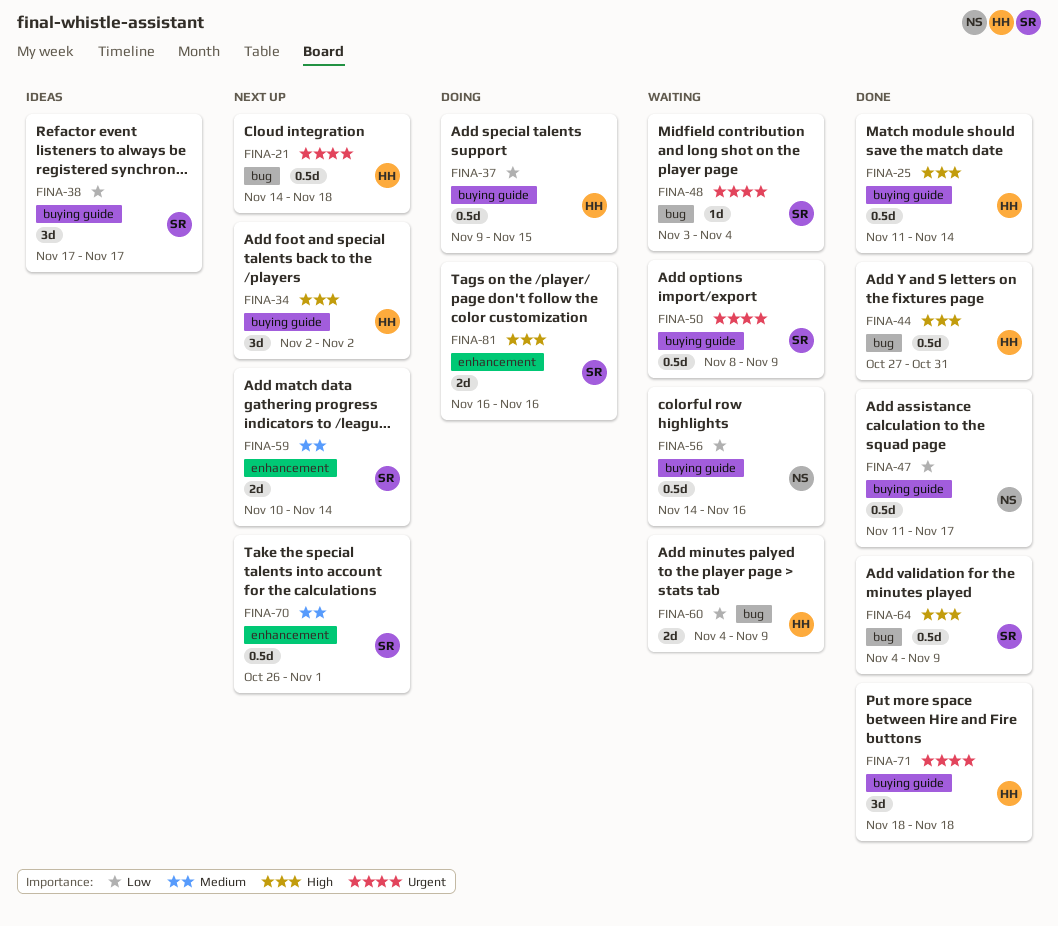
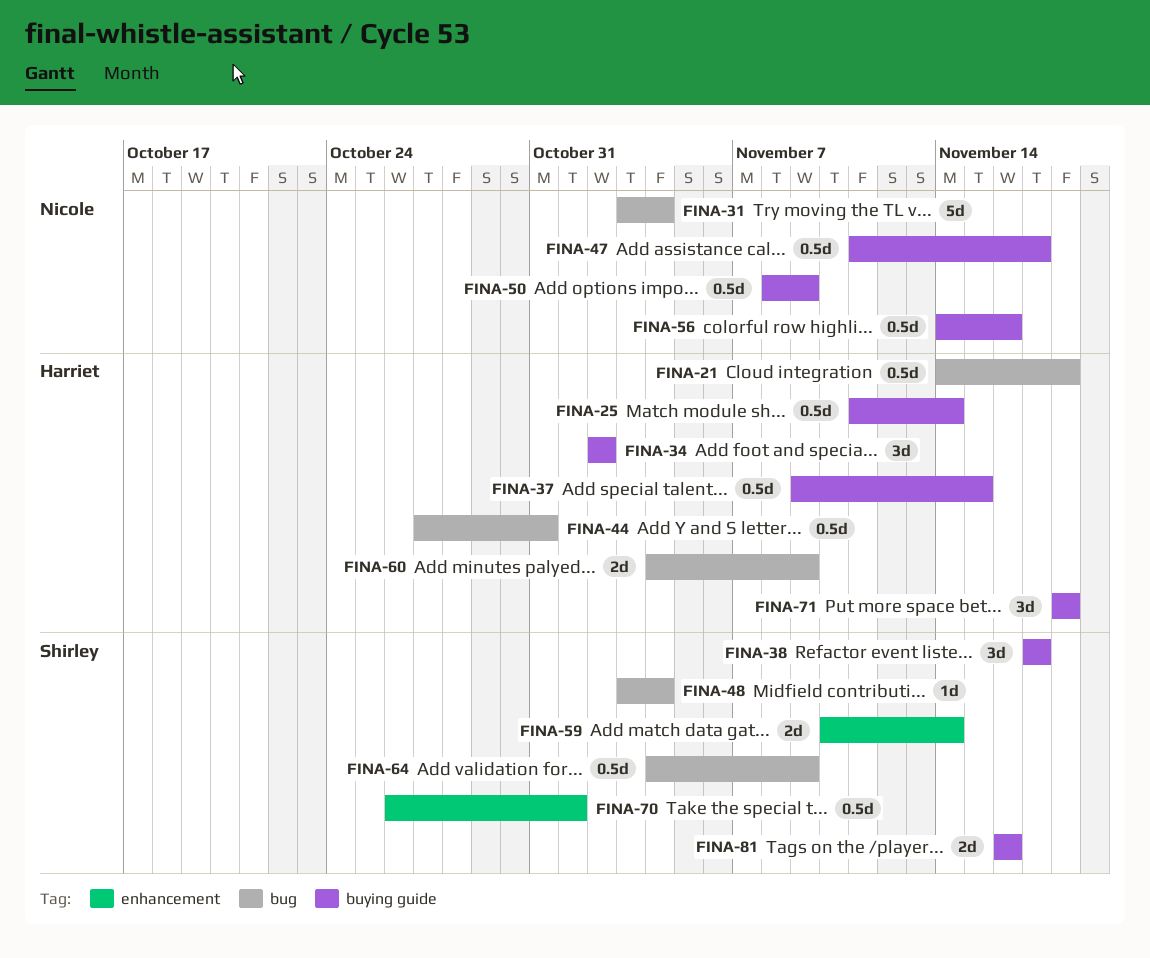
FINA-31: none -> present
FINA-50, owner: Shirley -> Nicole
FINA-81, label: enhancement -> buying guide

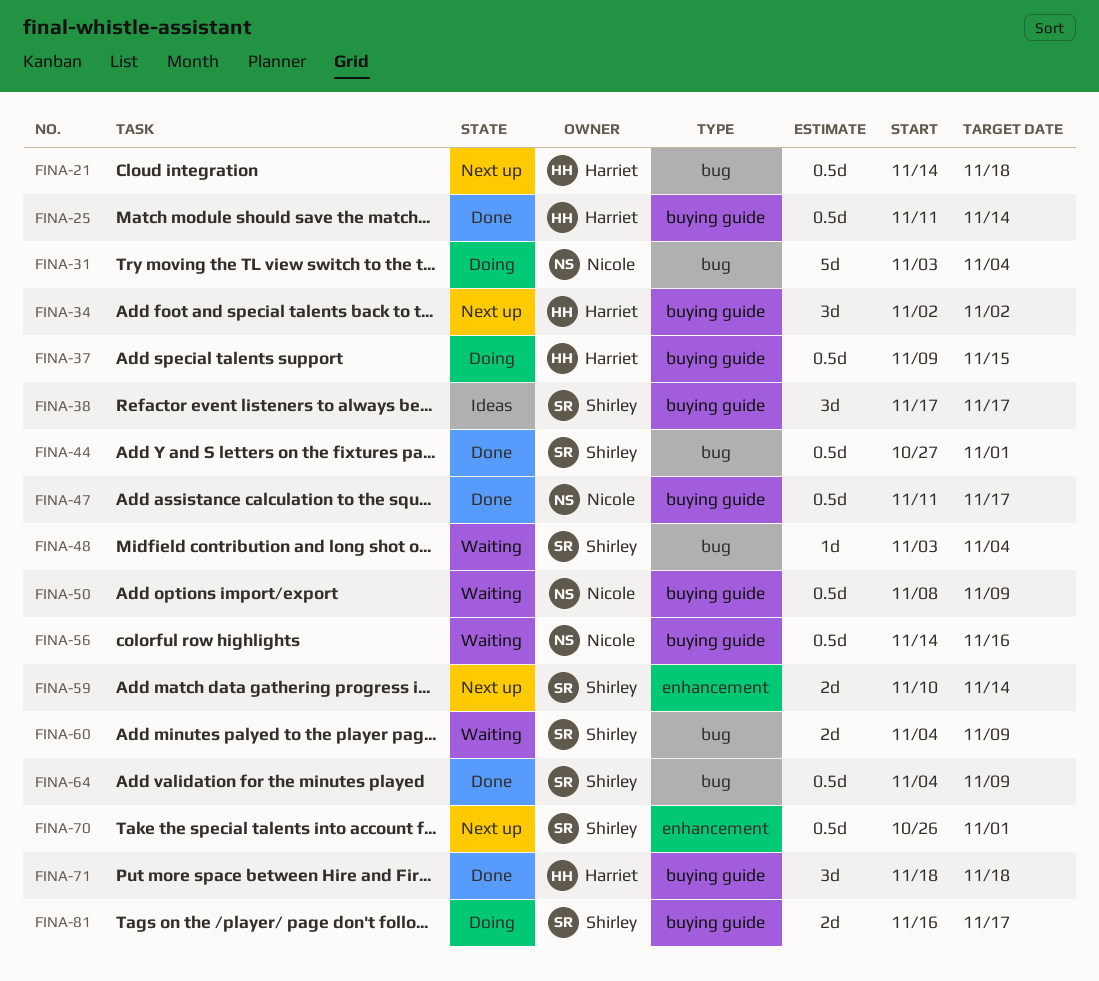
FINA-44, owner: Harriet -> Shirley
FINA-44, due: Oct 31 -> Nov 1
FINA-60, owner: Harriet -> Shirley
FINA-81, due: Nov 16 -> Nov 17

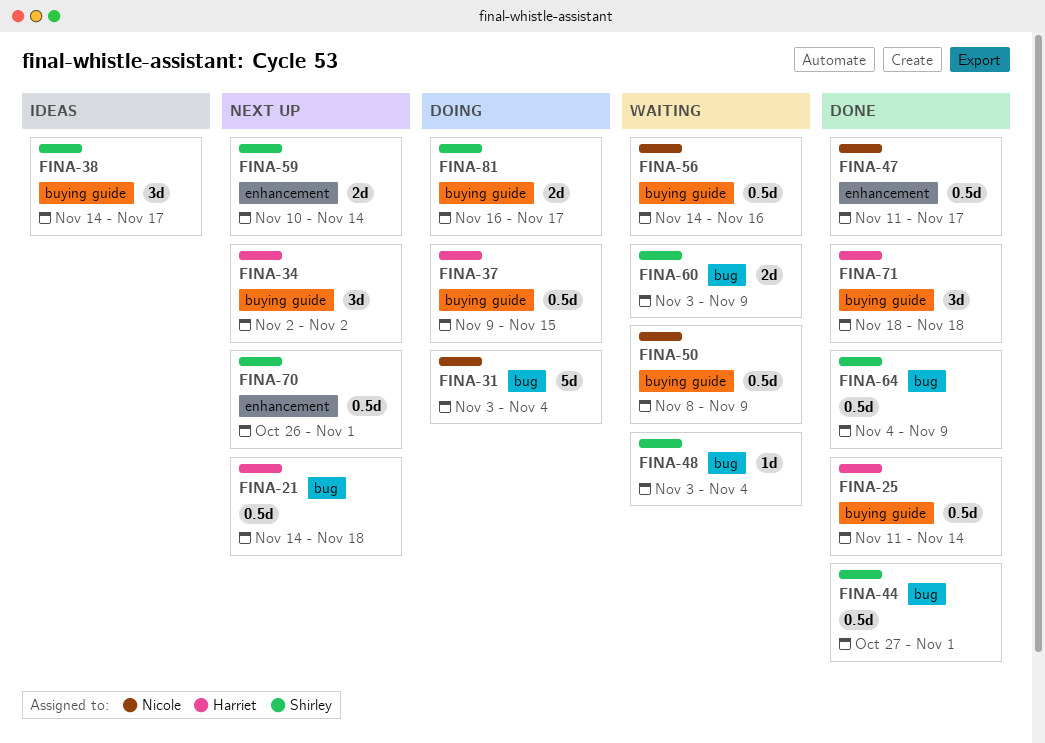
FINA-38, start: Nov 17 -> Nov 14
FINA-47, label: buying guide -> enhancement
FINA-60, start: Nov 4 -> Nov 3

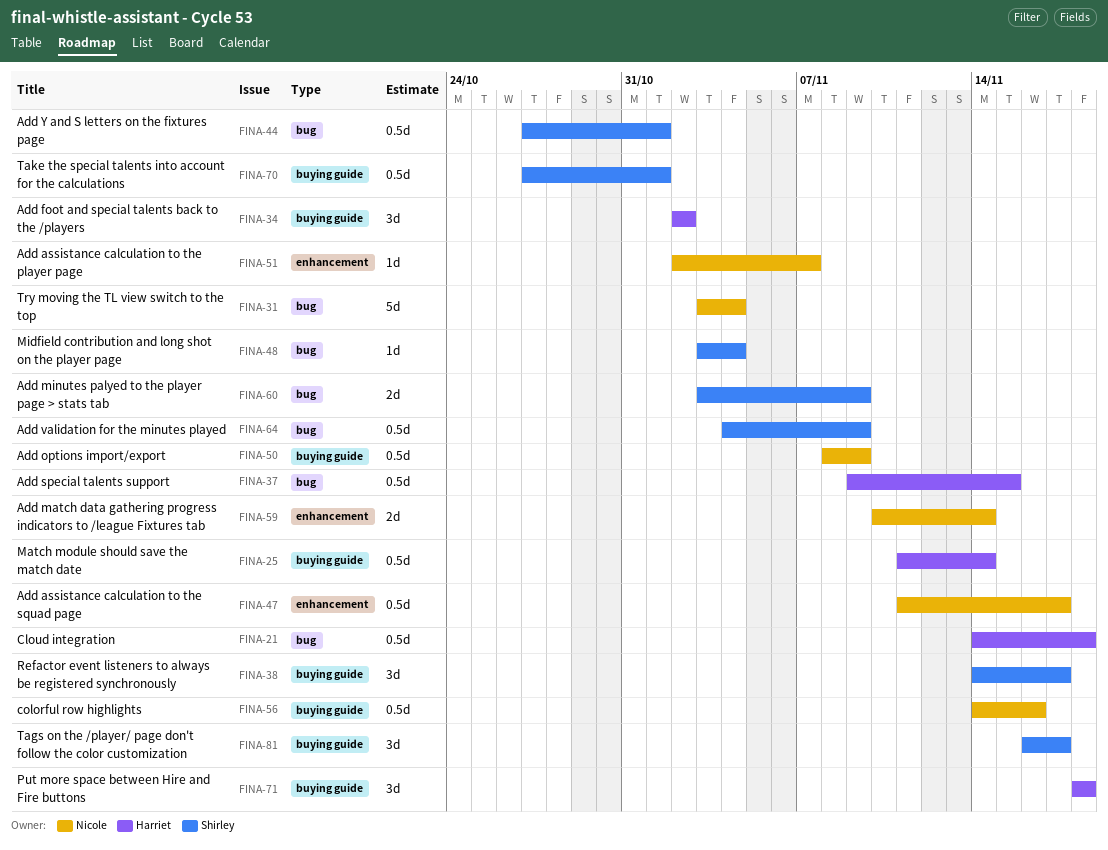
FINA-37, label: buying guide -> bug
FINA-51: none -> present
FINA-59, owner: Shirley -> Nicole
FINA-70, label: enhancement -> buying guide
FINA-70, start: Oct 26 -> Oct 27
FINA-81, estimate: 2d -> 3d

